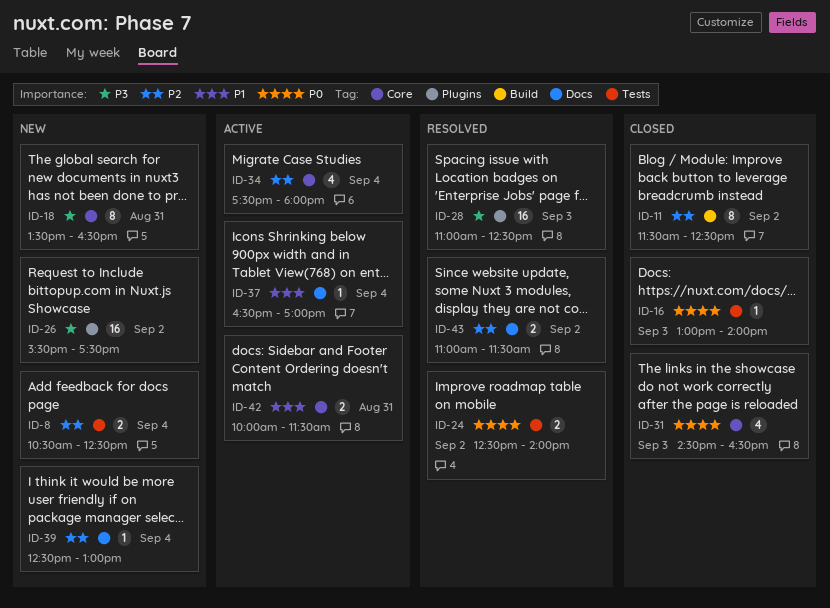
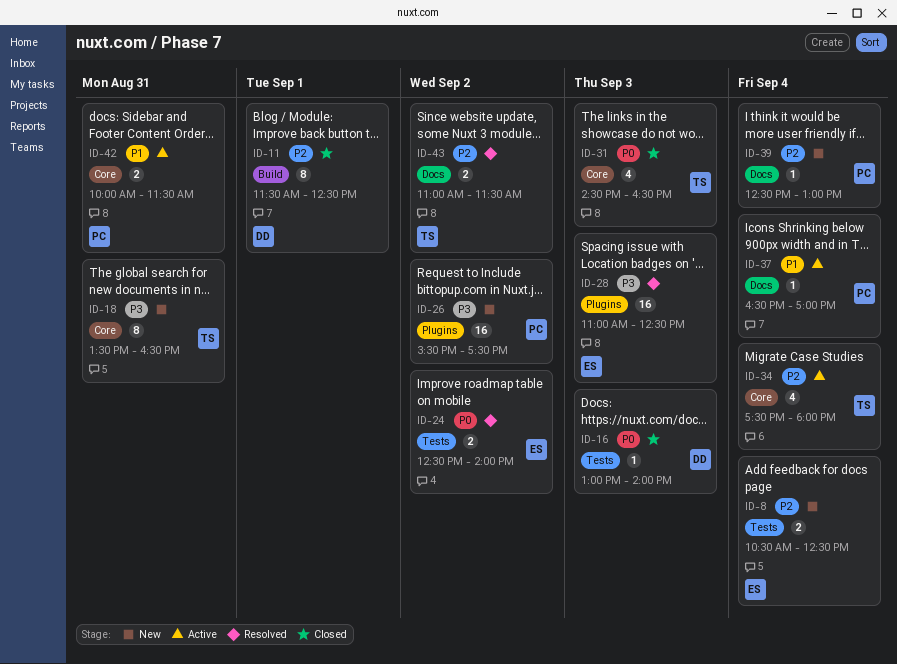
ID-11, day: Sep 2 -> Sep 1

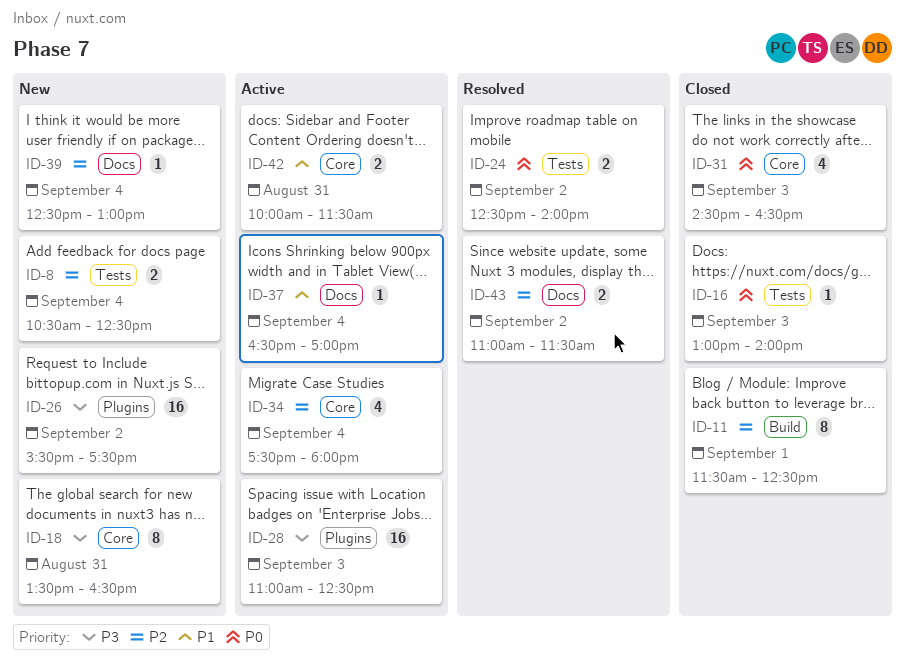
ID-28, status: Resolved -> Active

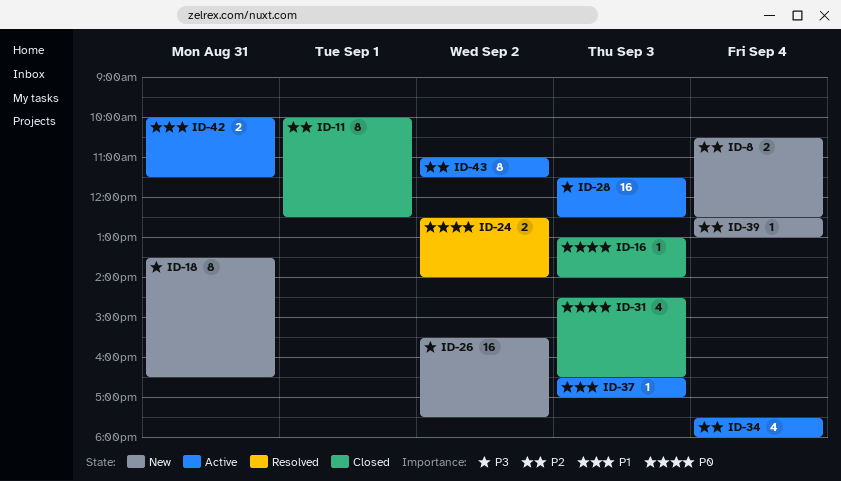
ID-11, begins: 11:30 -> 10:00
ID-28, begins: 11:00 -> 11:30
ID-37, day: Sep 4 -> Sep 3
ID-43, status: Resolved -> Active
ID-43, estimate: 2 -> 8

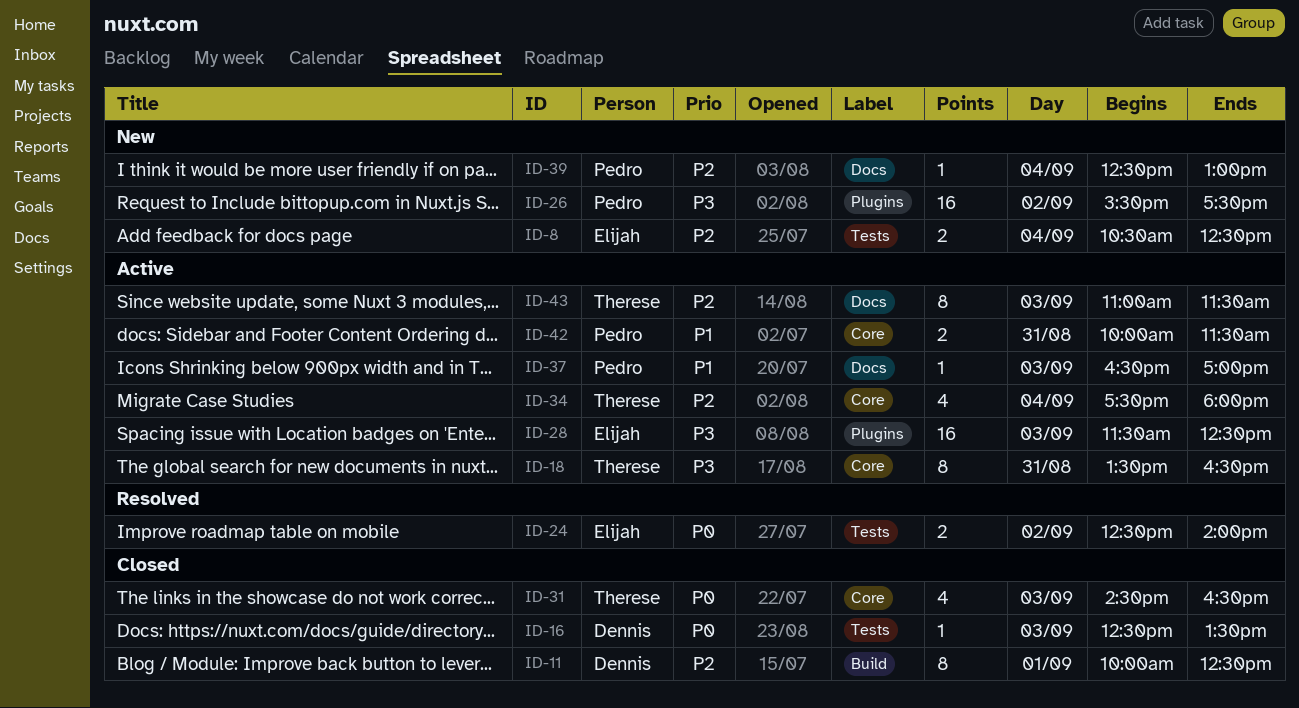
ID-16, begins: 13:00 -> 12:30
ID-16, ends: 14:00 -> 13:30
ID-18, status: New -> Active
ID-43, day: Sep 2 -> Sep 3

